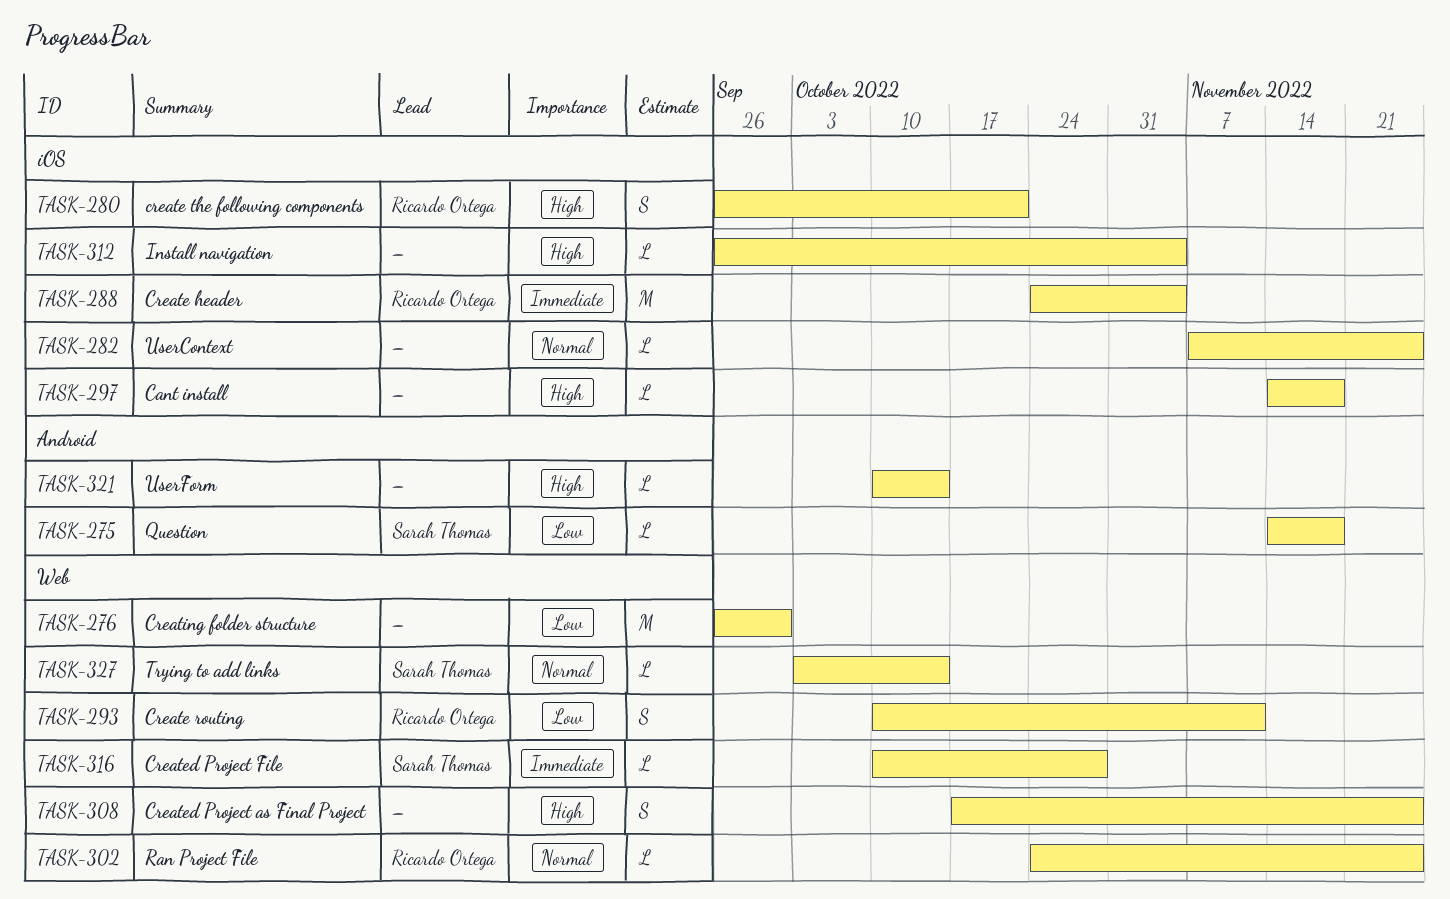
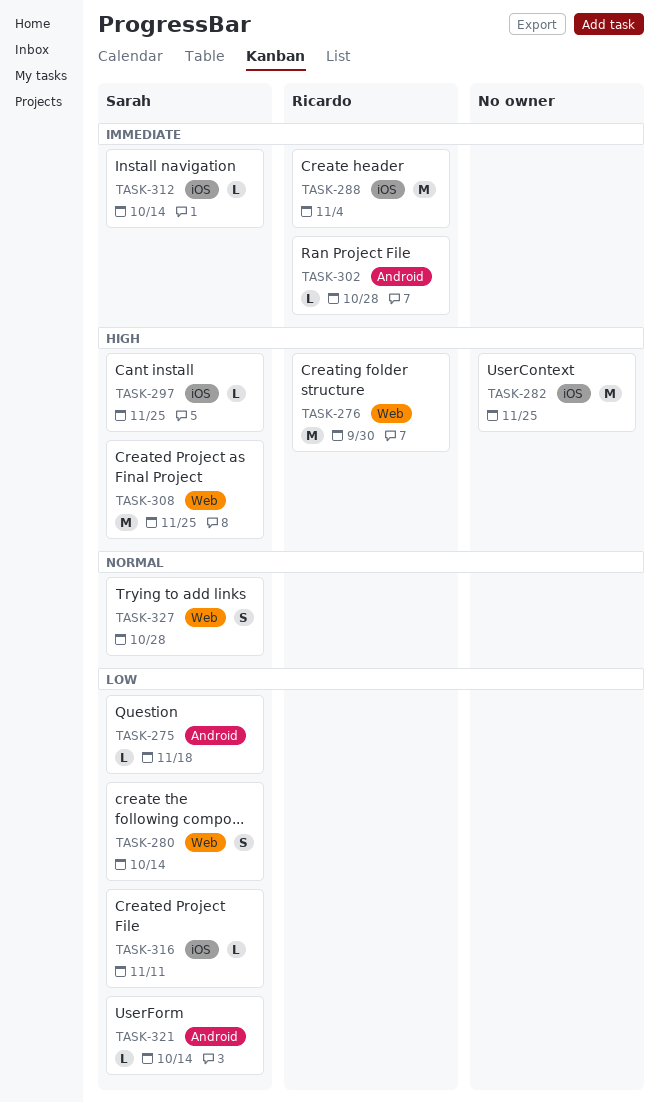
TASK-276, owner: none -> Ricardo Ortega
TASK-276, priority: Low -> High
TASK-280, owner: Ricardo Ortega -> Sarah Thomas
TASK-280, priority: High -> Low
TASK-280, label: iOS -> Web
TASK-280, due: Oct 21 -> Oct 14
TASK-282, priority: Normal -> High
TASK-282, estimate: L -> M
TASK-293: present -> none
TASK-297, owner: none -> Sarah Thomas
TASK-297, due: Nov 18 -> Nov 25
TASK-302, priority: Normal -> Immediate
TASK-302, label: Web -> Android
TASK-302, due: Nov 25 -> Oct 28
TASK-308, owner: none -> Sarah Thomas
TASK-308, estimate: S -> M
TASK-312, owner: none -> Sarah Thomas
TASK-312, priority: High -> Immediate
TASK-312, due: Nov 4 -> Oct 14
TASK-316, priority: Immediate -> Low
TASK-316, label: Web -> iOS
TASK-316, due: Oct 28 -> Nov 11
TASK-321, owner: none -> Sarah Thomas
TASK-321, priority: High -> Low
TASK-327, estimate: L -> S
TASK-327, due: Oct 14 -> Oct 28

